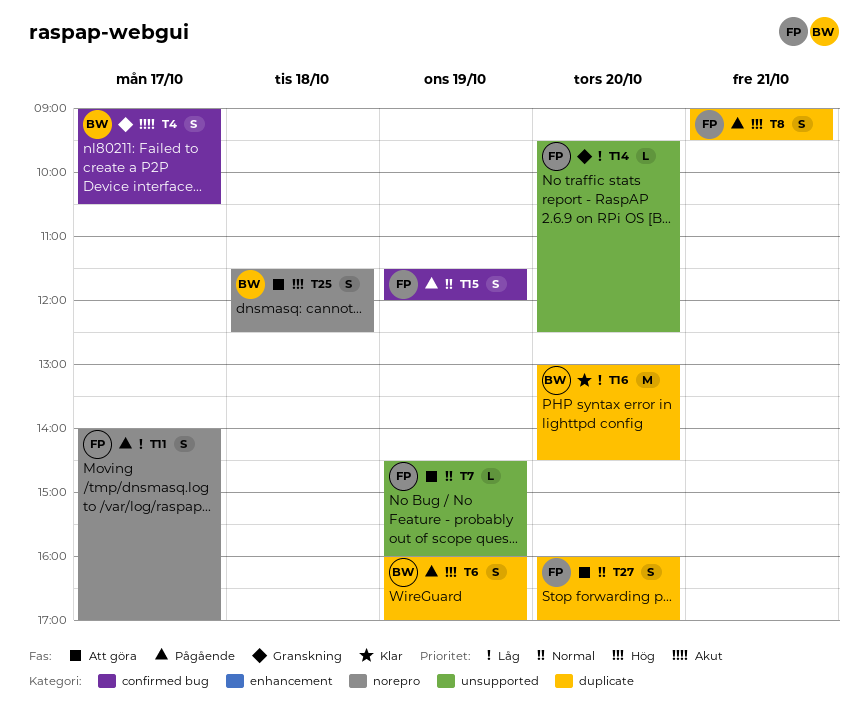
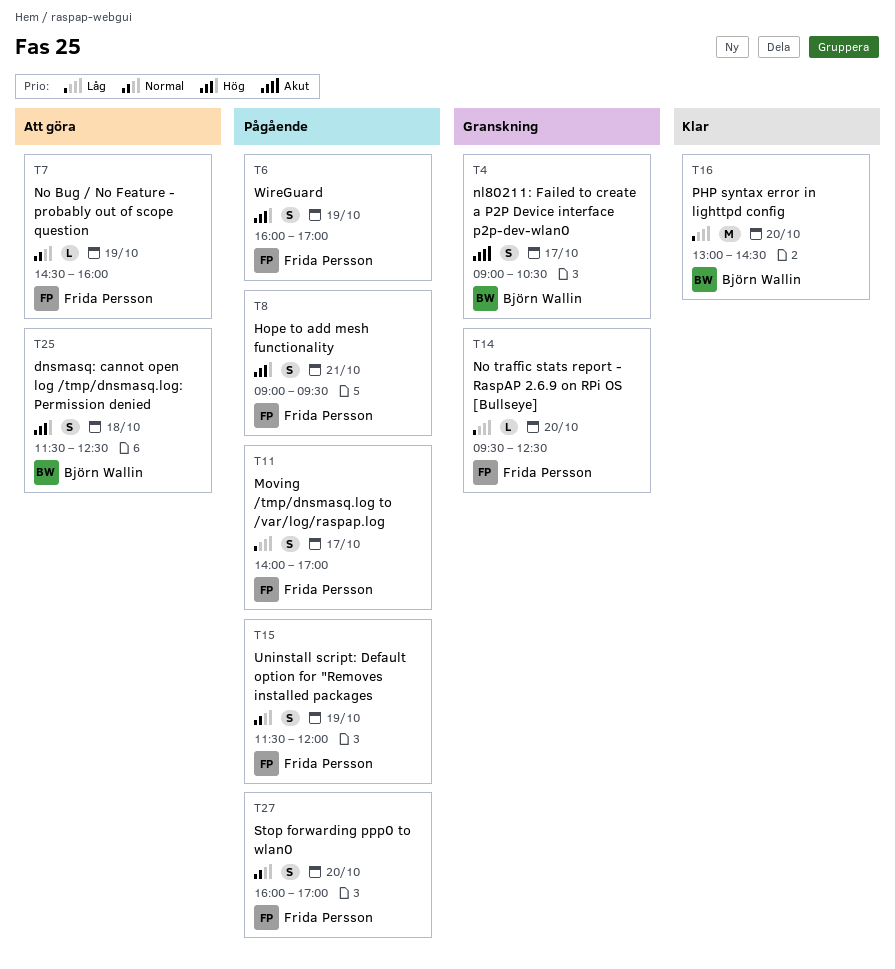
T6, owner: Björn Wallin -> Frida Persson
T27, status: Att göra -> Pågående

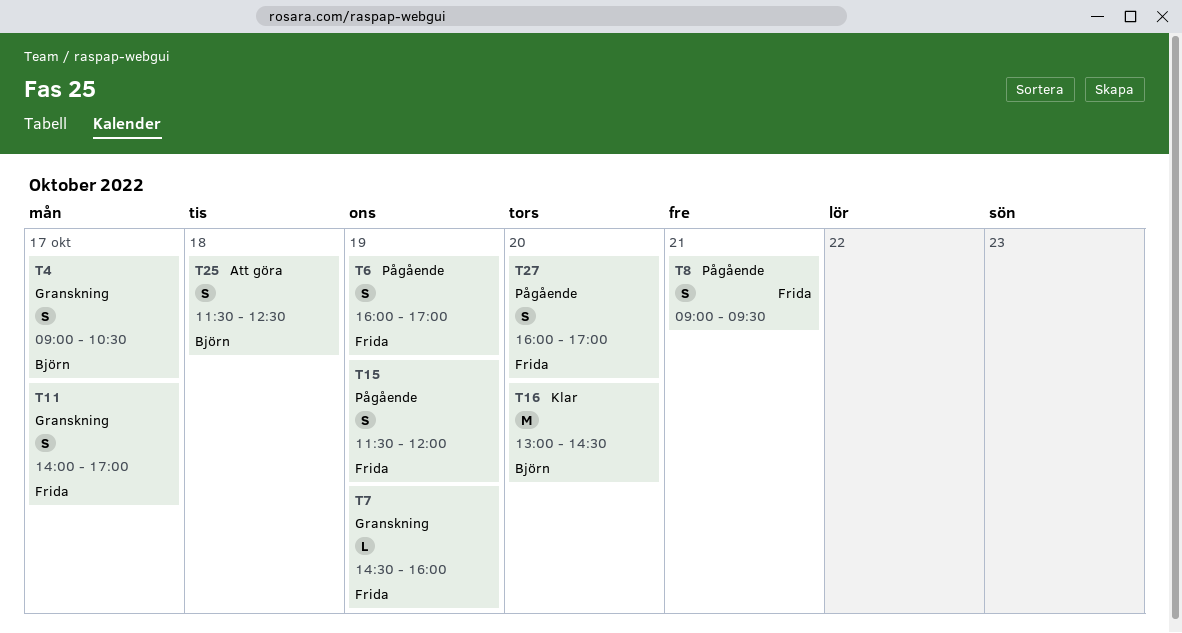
T7, status: Att göra -> Granskning
T11, status: Pågående -> Granskning
T14: present -> none

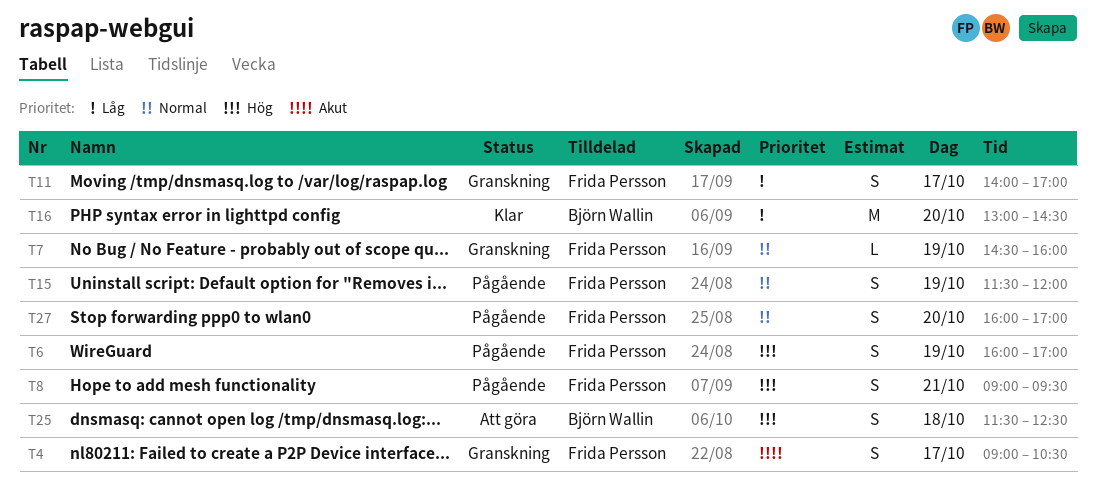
T4, owner: Björn Wallin -> Frida Persson

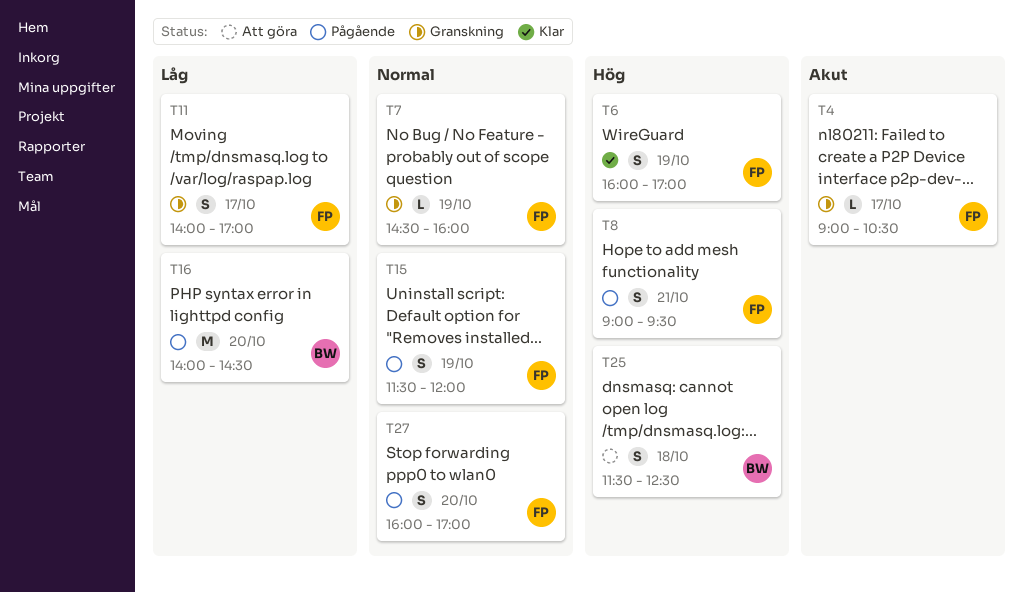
T4, estimate: S -> L
T6, status: Pågående -> Klar
T16, status: Klar -> Pågående
T16, begins: 13:00 -> 14:00

